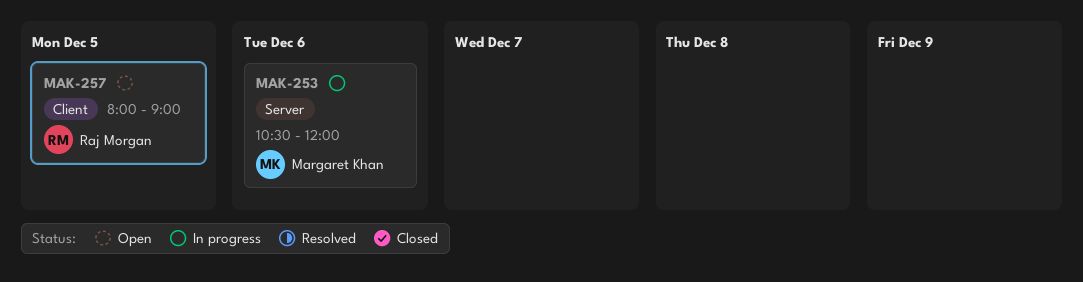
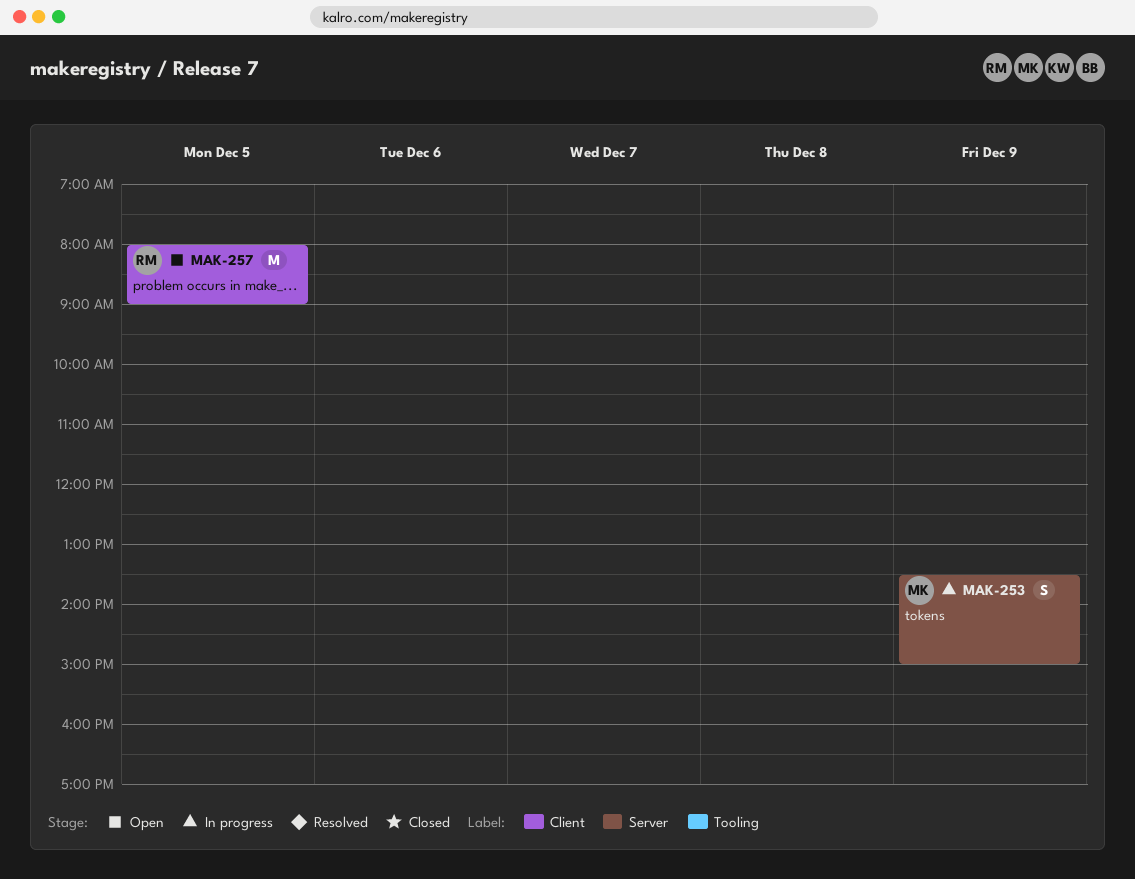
MAK-253, day: Dec 6 -> Dec 9
MAK-253, begins: 10:30 -> 13:30
MAK-253, ends: 12:00 -> 15:00

